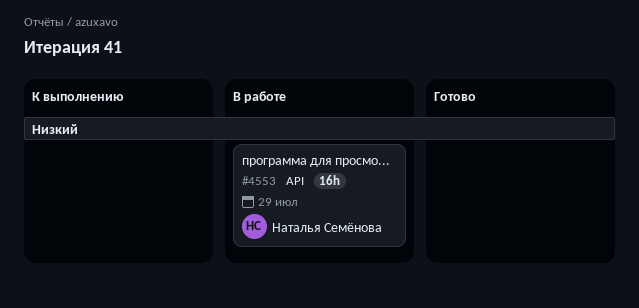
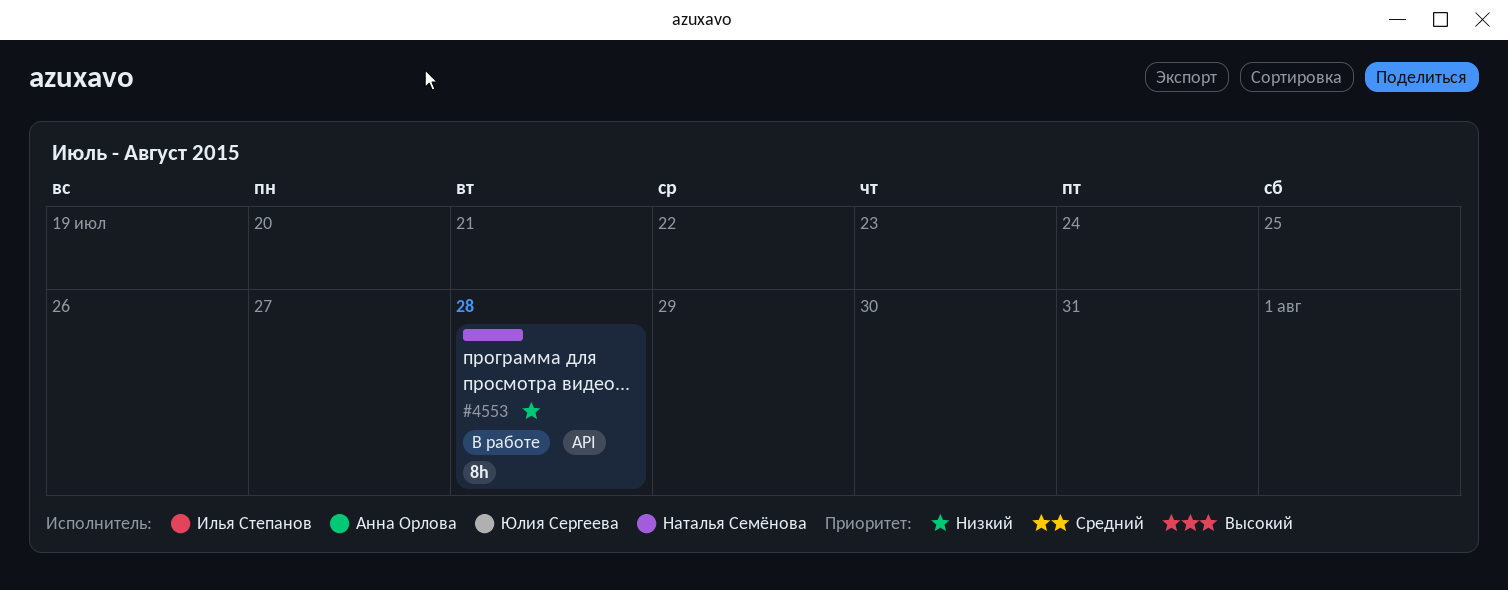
#4553, estimate: 16h -> 8h
#4553, due: Jul 29 -> Jul 28

